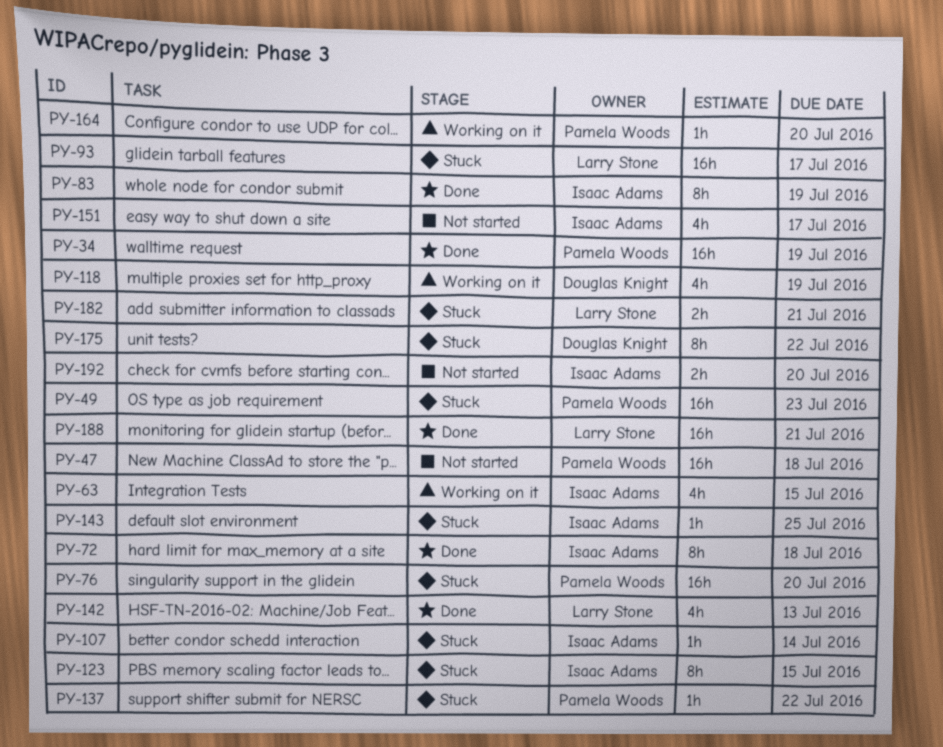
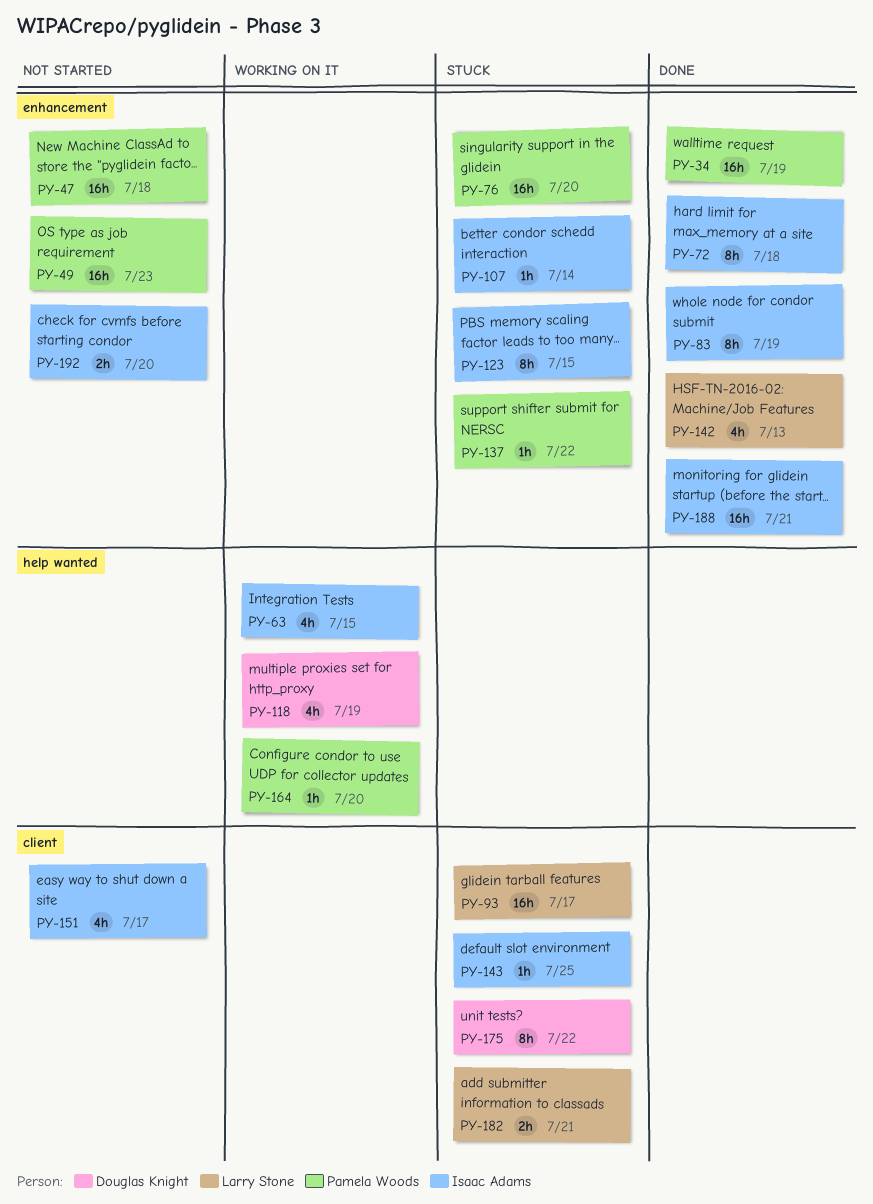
PY-49, status: Stuck -> Not started
PY-188, owner: Larry Stone -> Isaac Adams

